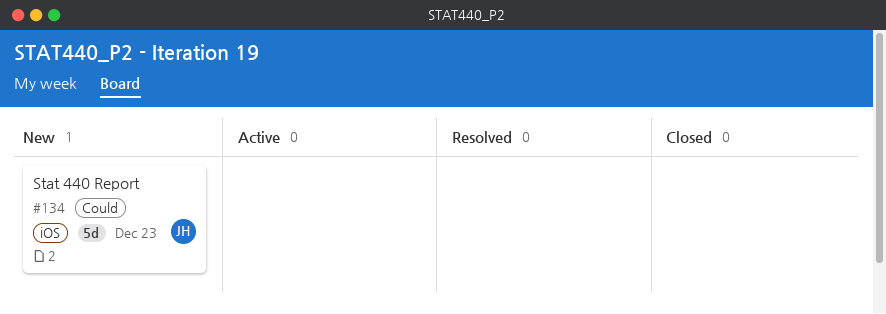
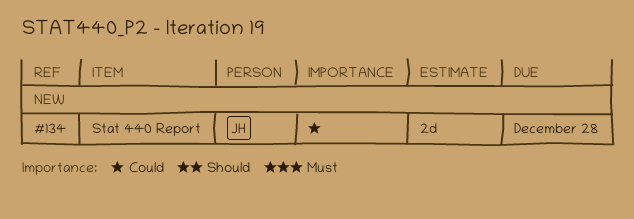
#134, estimate: 5d -> 2d
#134, due: Dec 23 -> Dec 28

